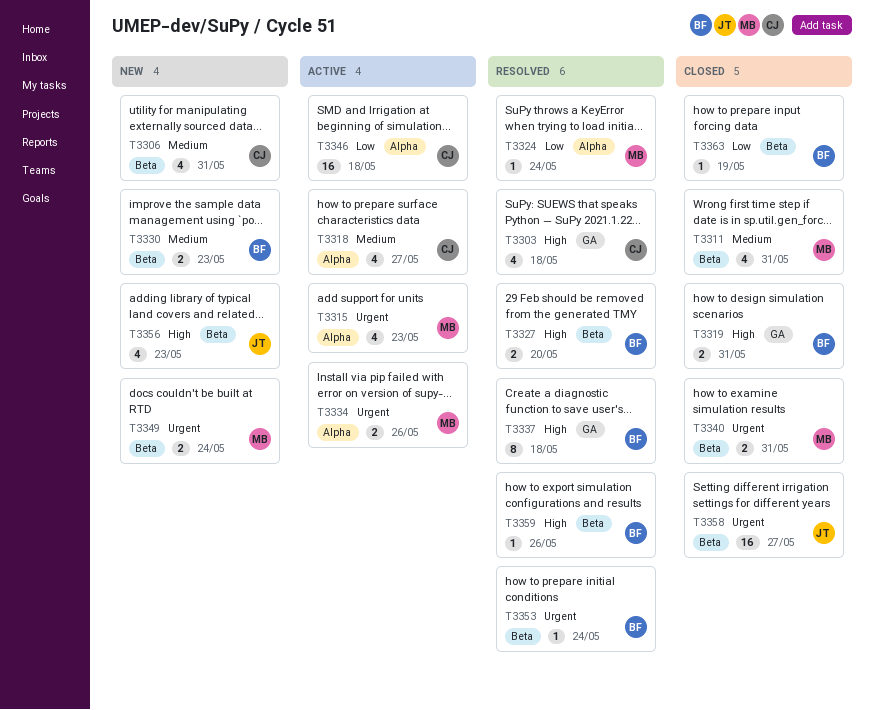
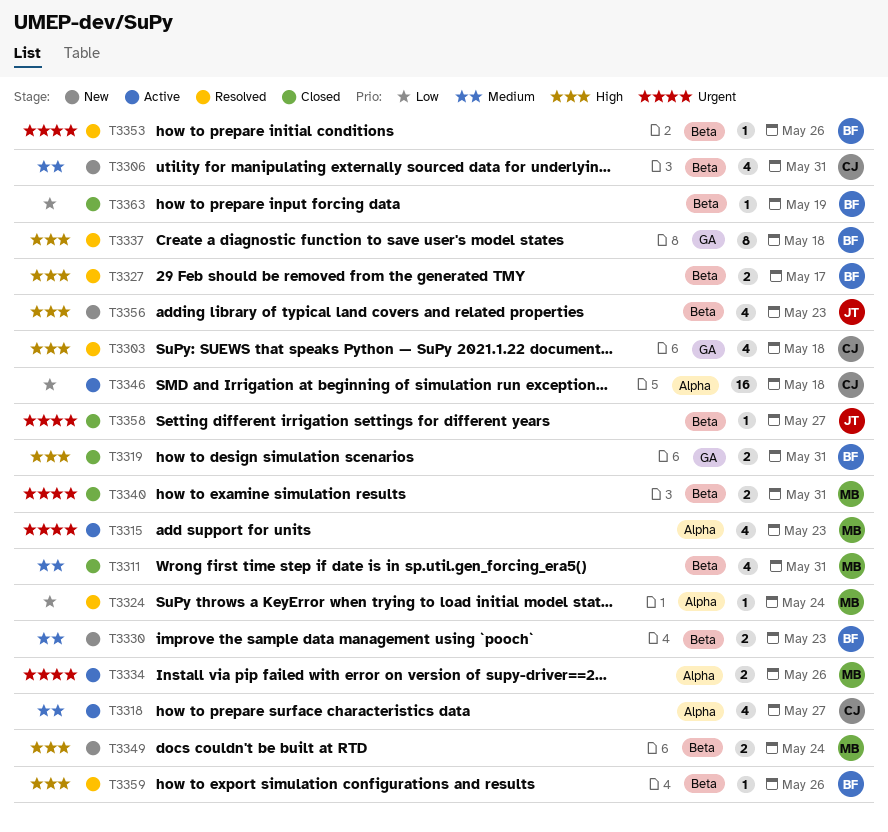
T3327, due: May 20 -> May 17
T3349, priority: Urgent -> High
T3353, due: May 24 -> May 26
T3358, estimate: 16 -> 1

